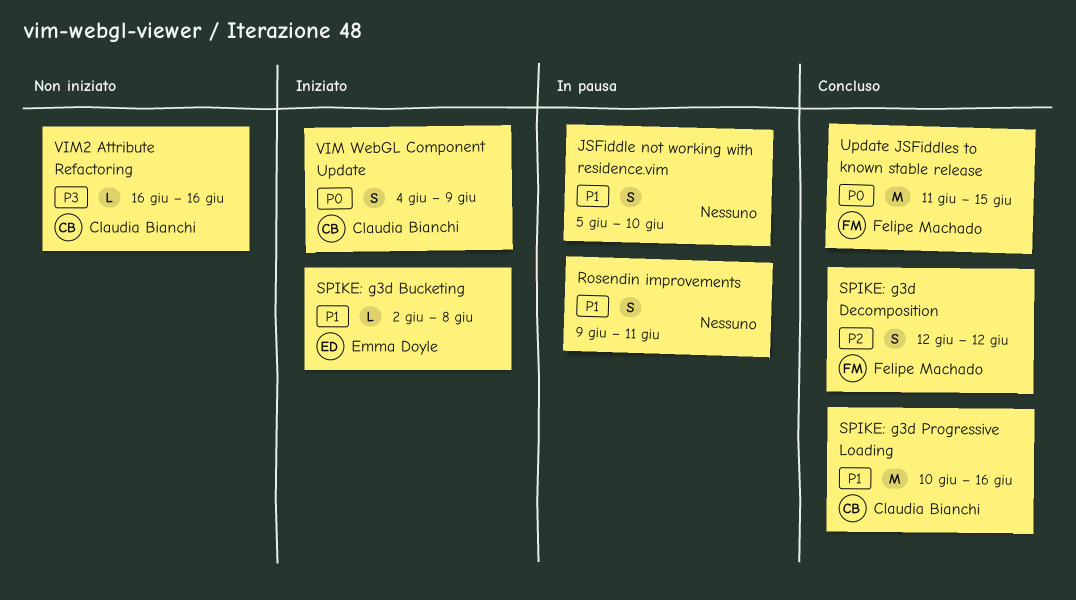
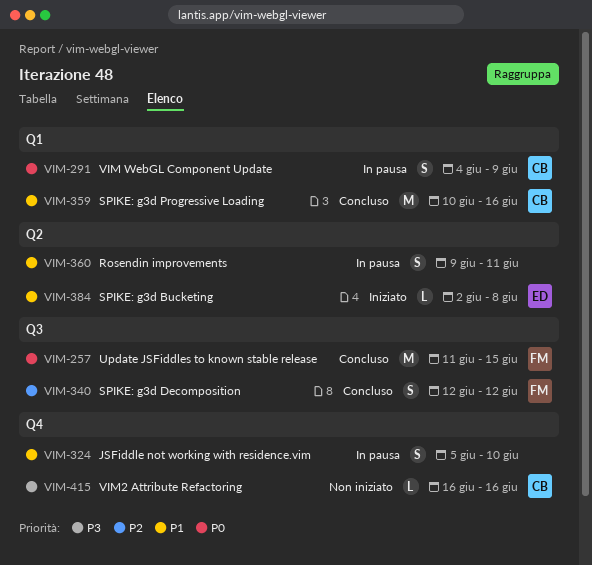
VIM WebGL Component Update, status: Iniziato -> In pausa

